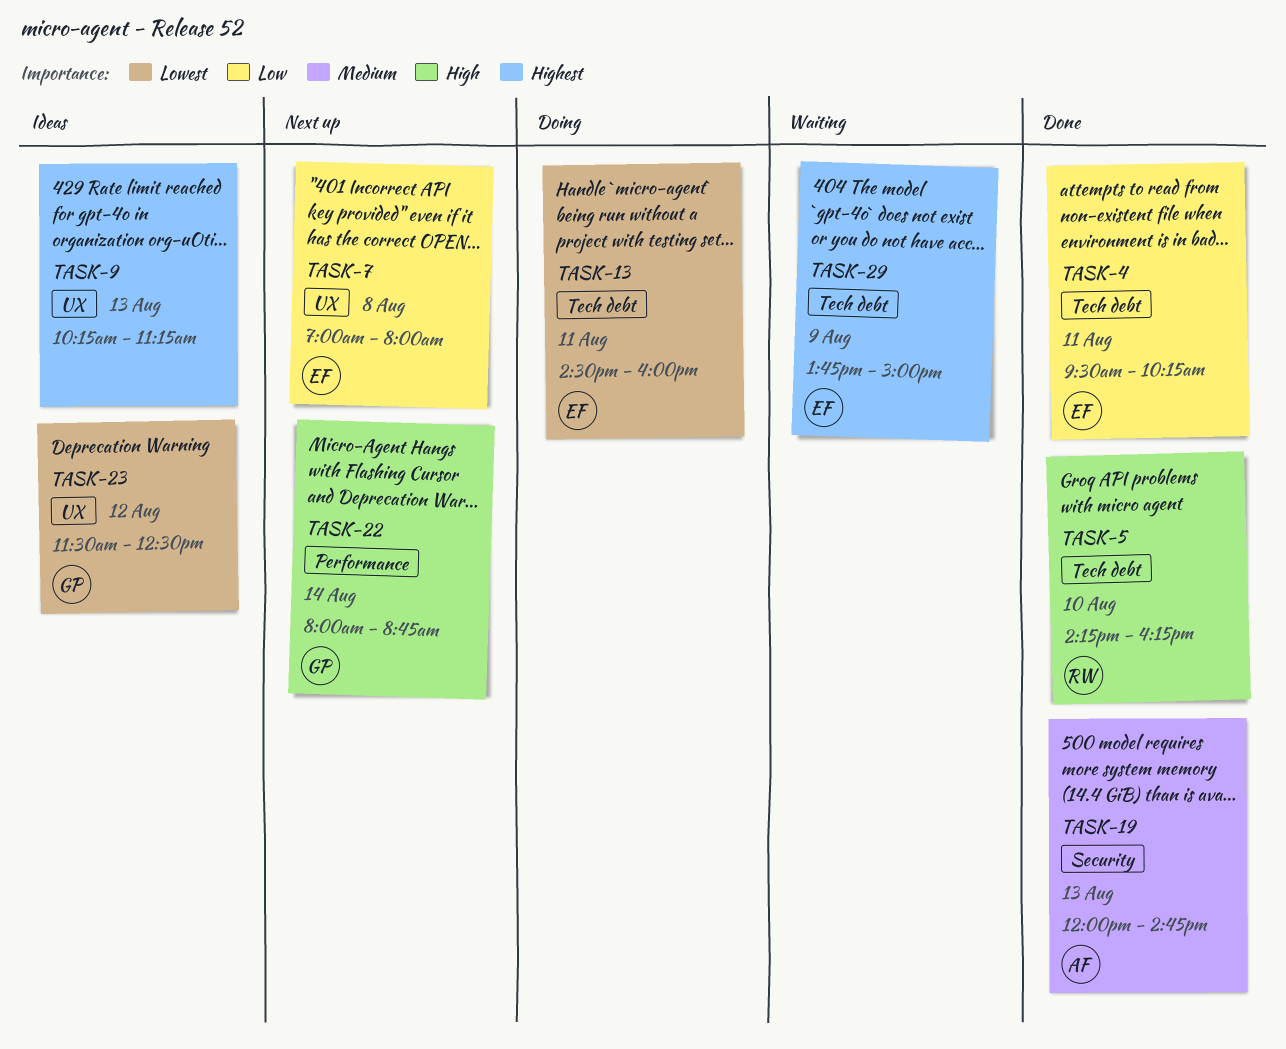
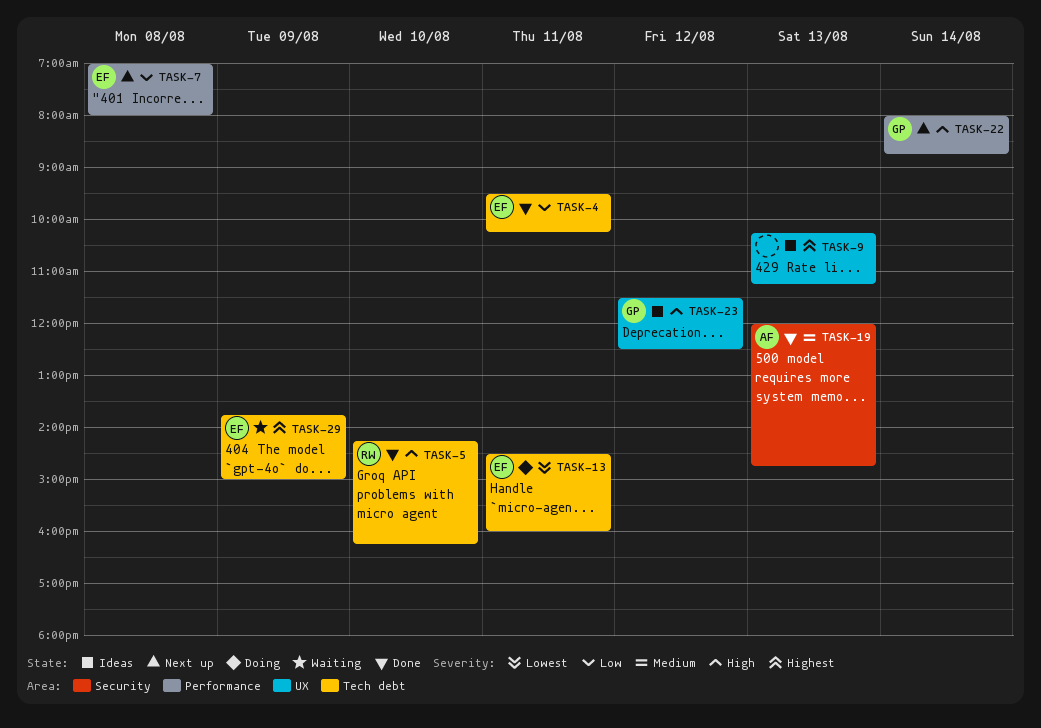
TASK-7, label: UX -> Performance
TASK-23, priority: Lowest -> High

